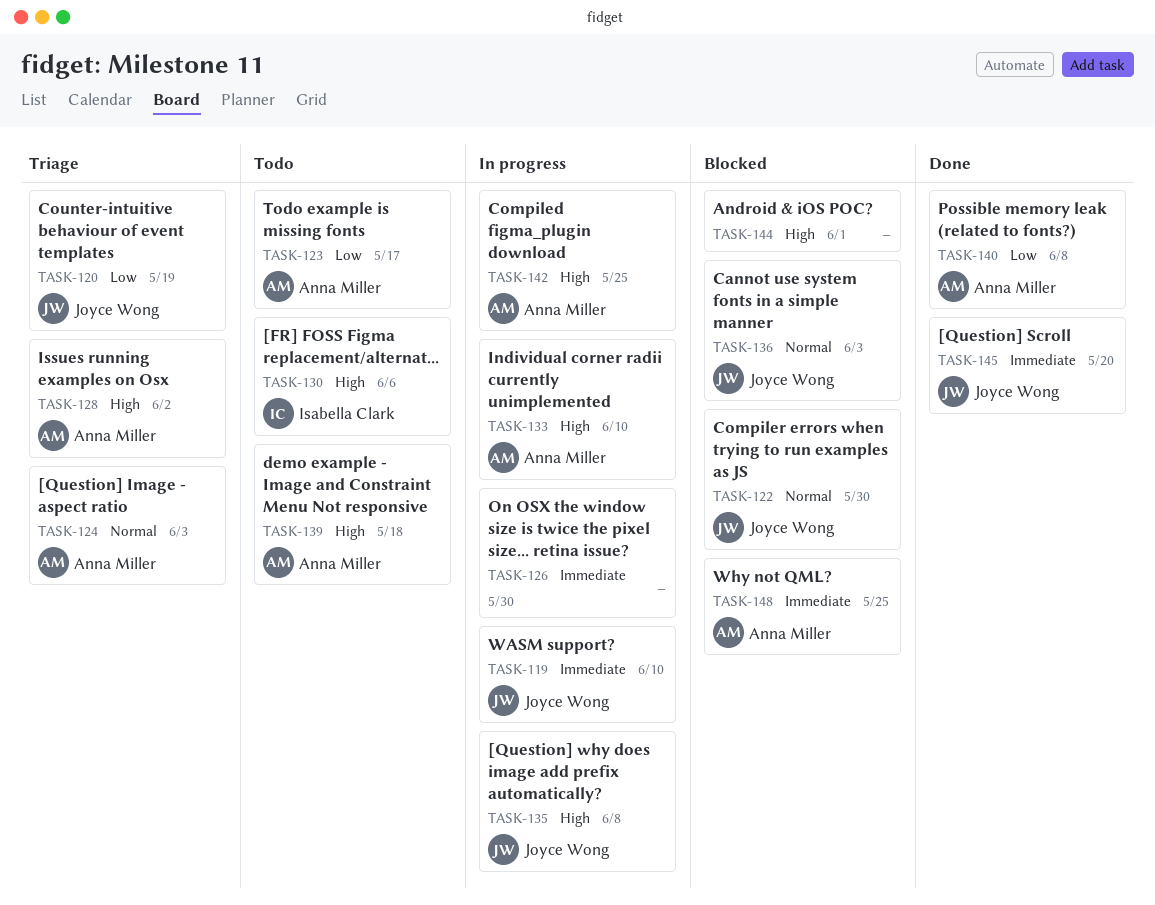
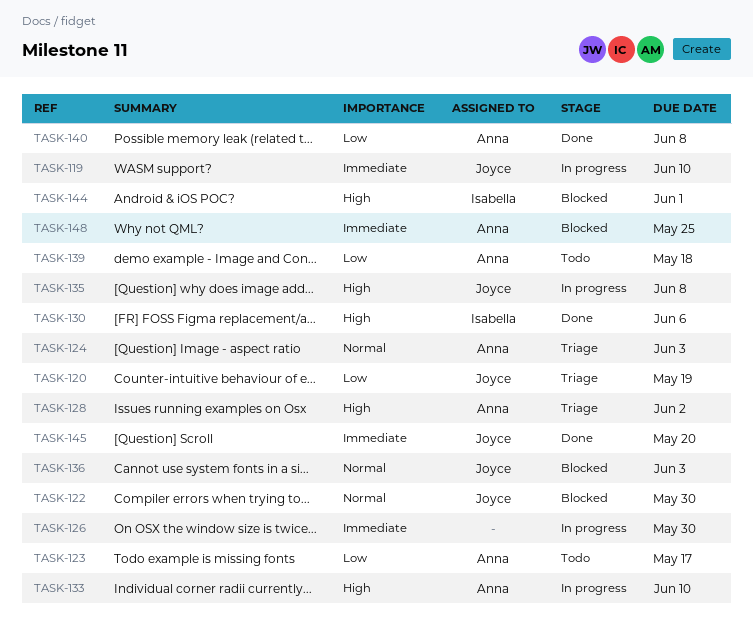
TASK-130, status: Todo -> Done
TASK-139, priority: High -> Low
TASK-142: present -> none
TASK-144, owner: none -> Isabella Clark

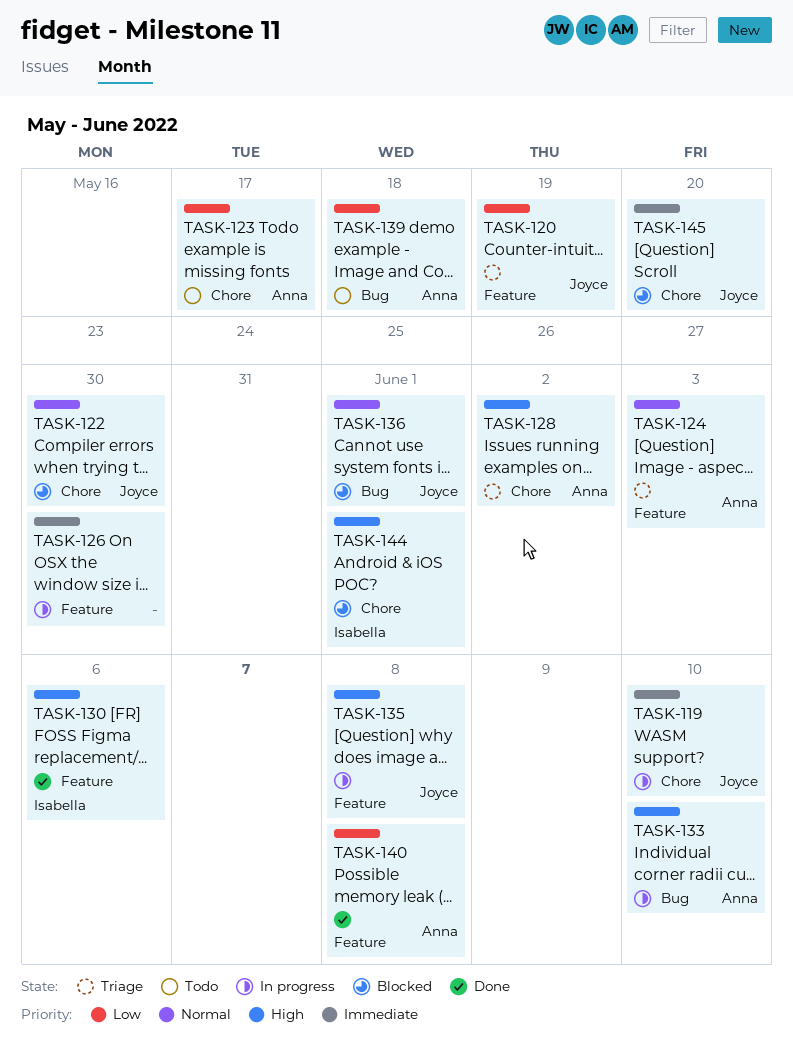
TASK-136, due: Jun 3 -> Jun 1
TASK-145, status: Done -> Blocked
TASK-148: present -> none

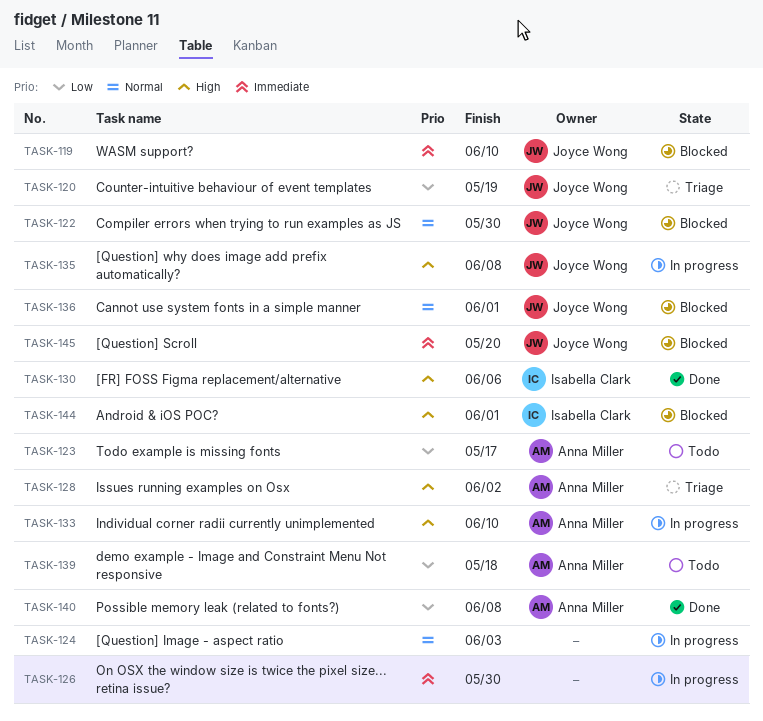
TASK-119, status: In progress -> Blocked
TASK-124, status: Triage -> In progress
TASK-124, owner: Anna Miller -> none

